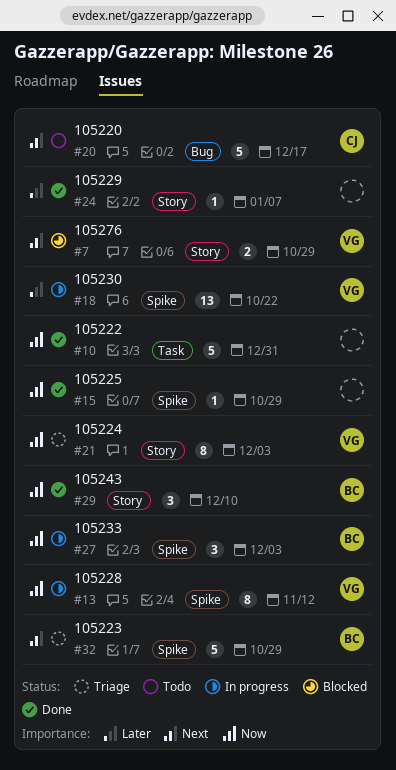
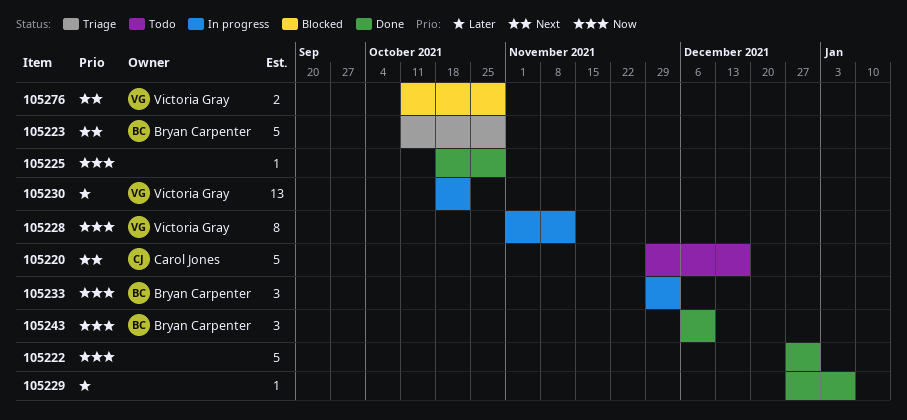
105224: present -> none

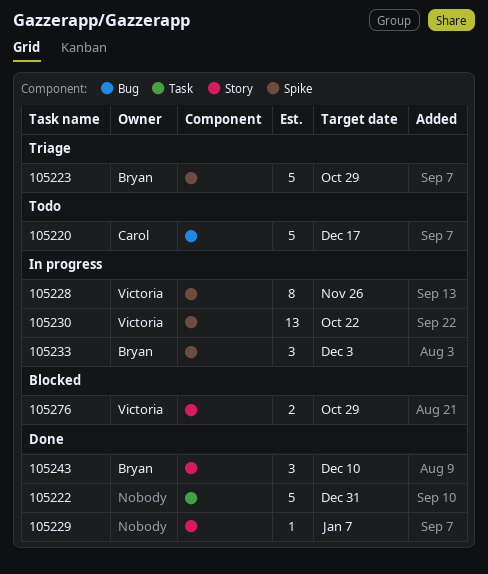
105225: present -> none
105228, due: Nov 12 -> Nov 26

